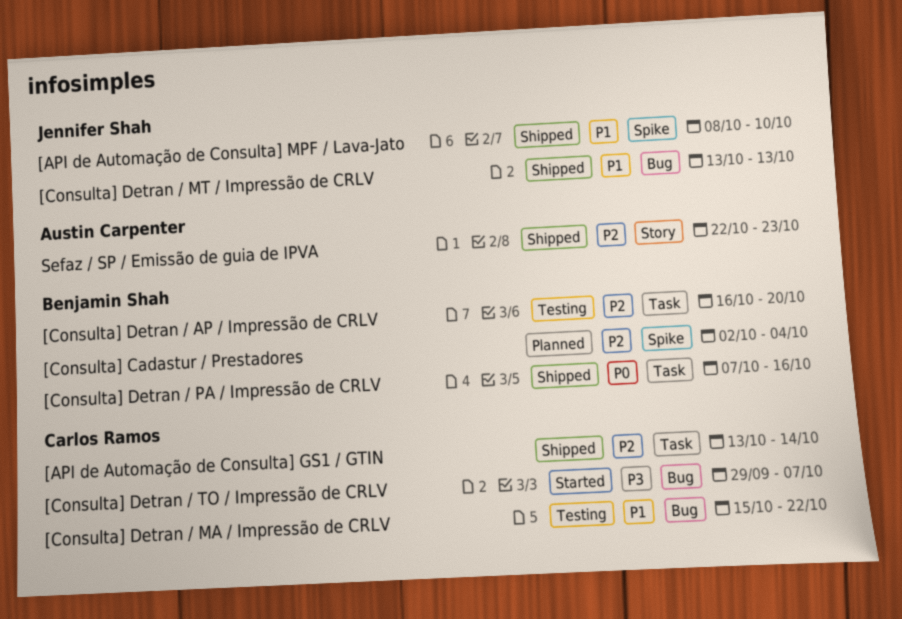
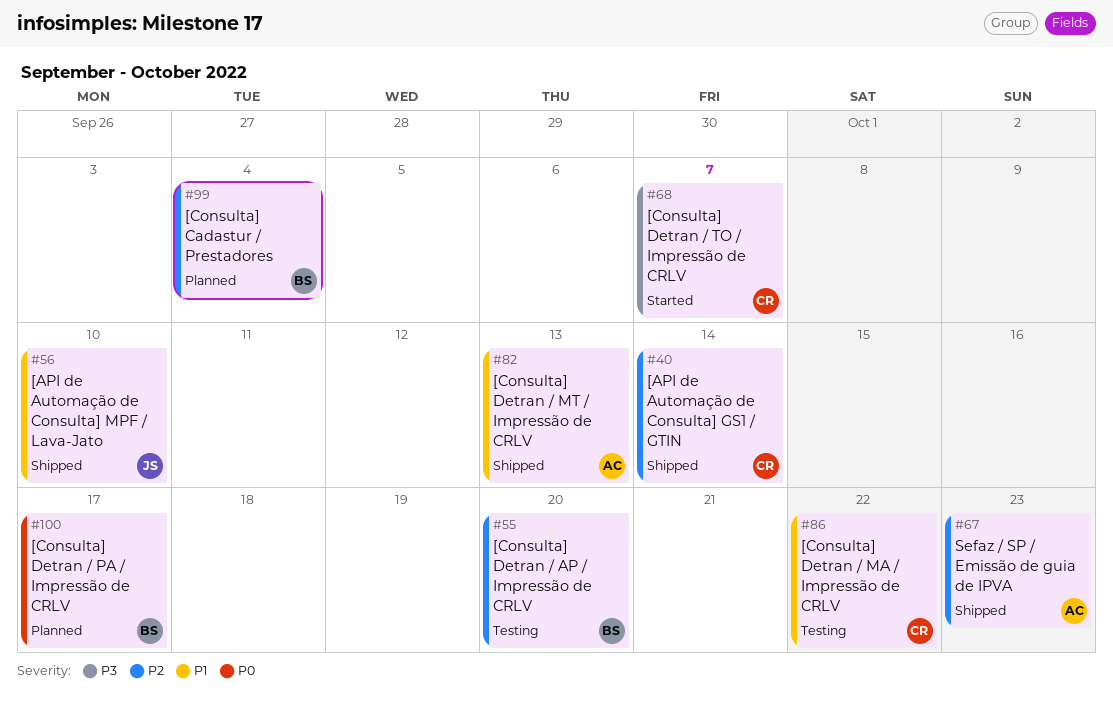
[Consulta] Detran / MT / Impressão de CRLV, owner: Jennifer Shah -> Austin Carpenter
[Consulta] Detran / PA / Impressão de CRLV, status: Shipped -> Planned
[Consulta] Detran / PA / Impressão de CRLV, due: Oct 16 -> Oct 17

